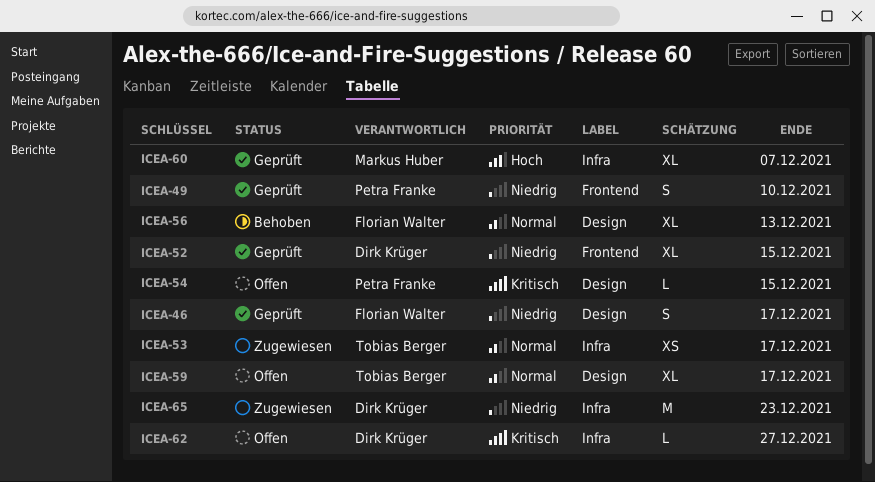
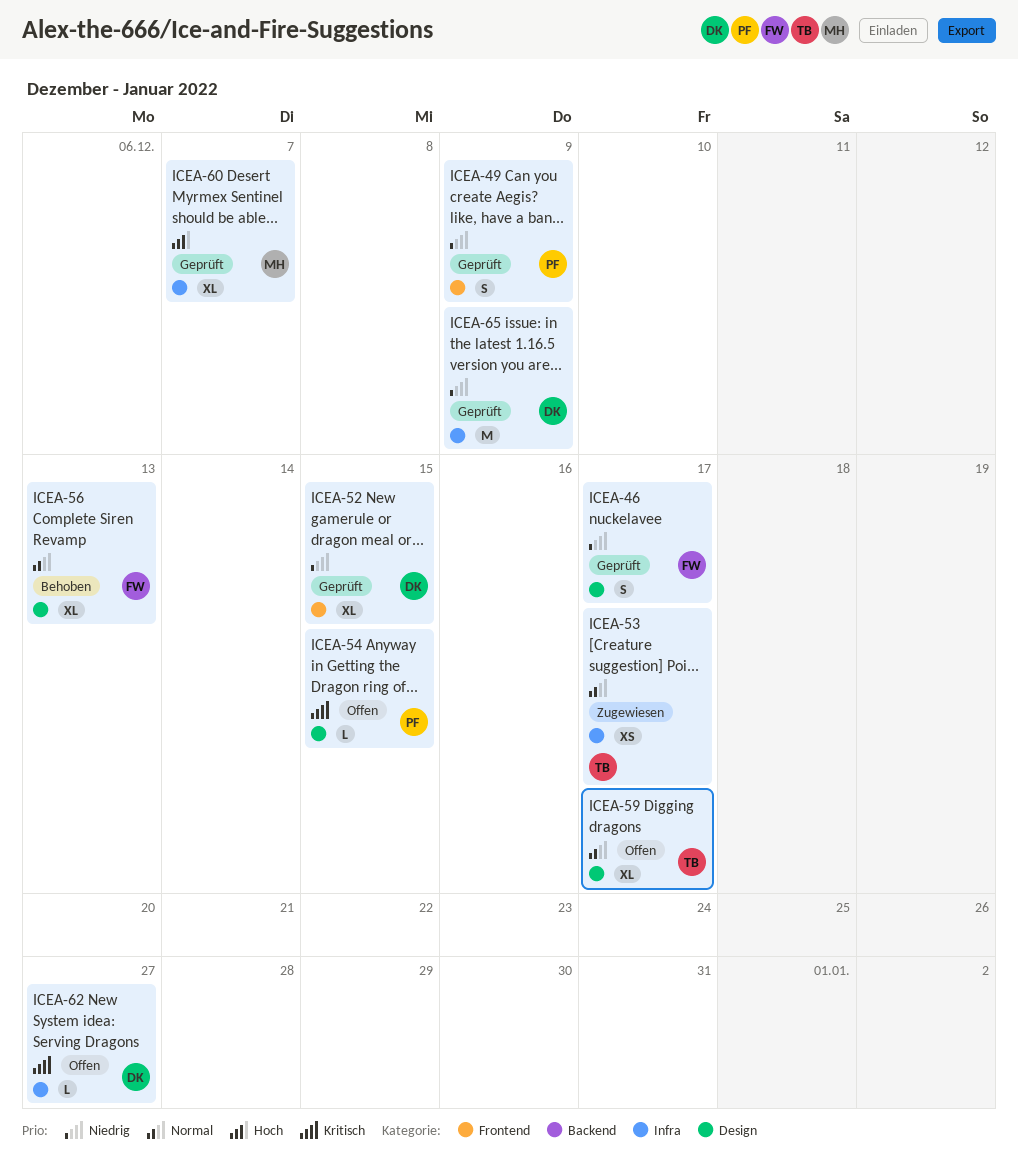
ICEA-49, due: Dec 10 -> Dec 9
ICEA-65, status: Zugewiesen -> Geprüft
ICEA-65, due: Dec 23 -> Dec 9

